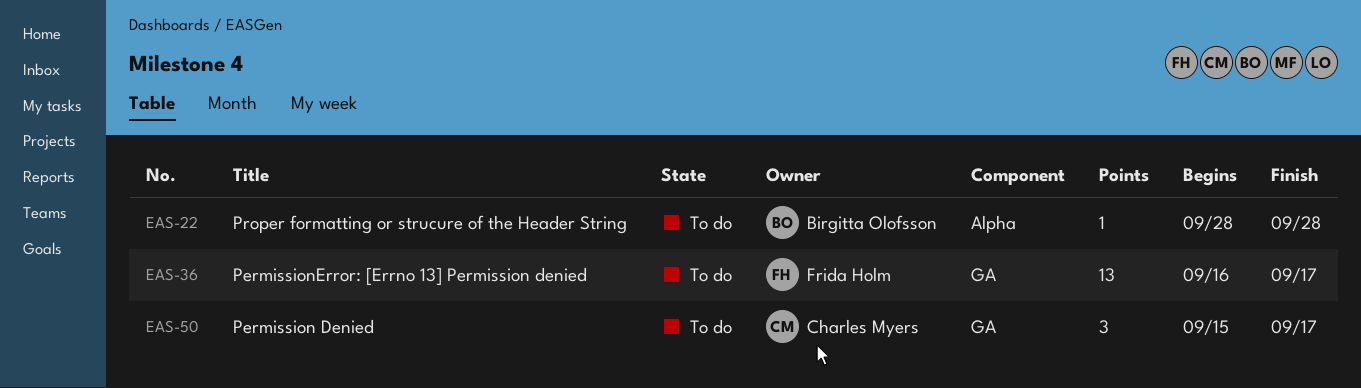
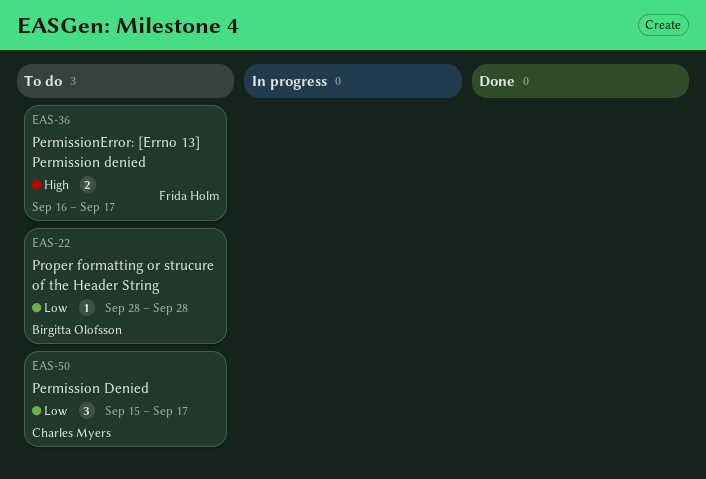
EAS-36, estimate: 13 -> 2

